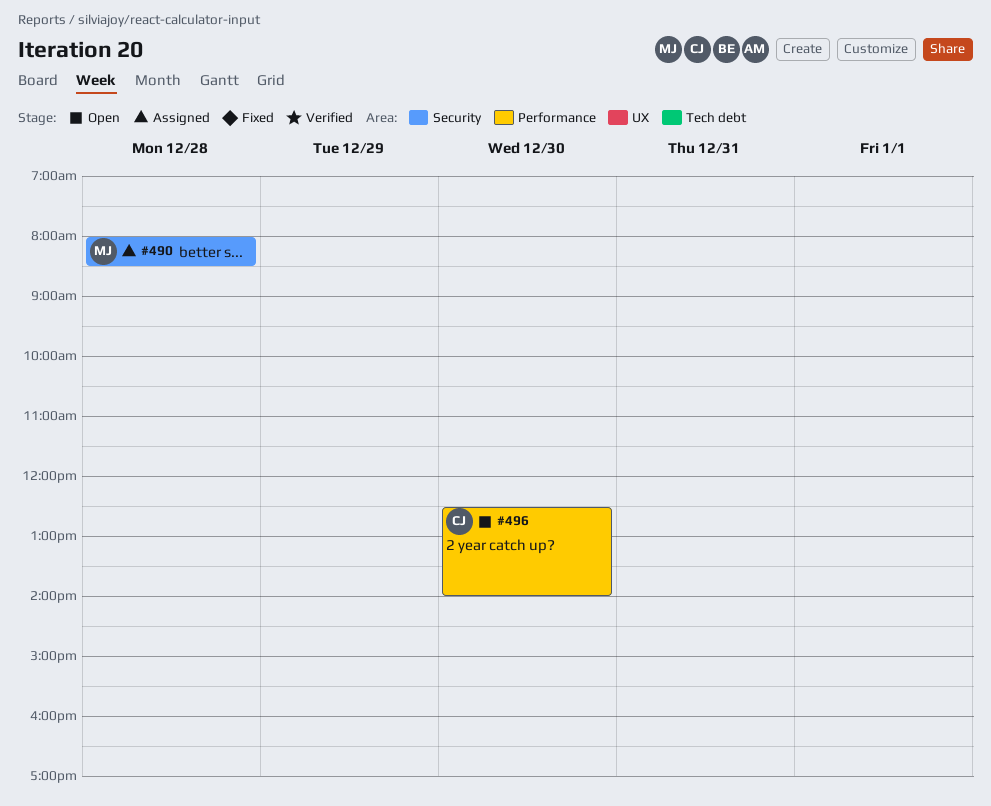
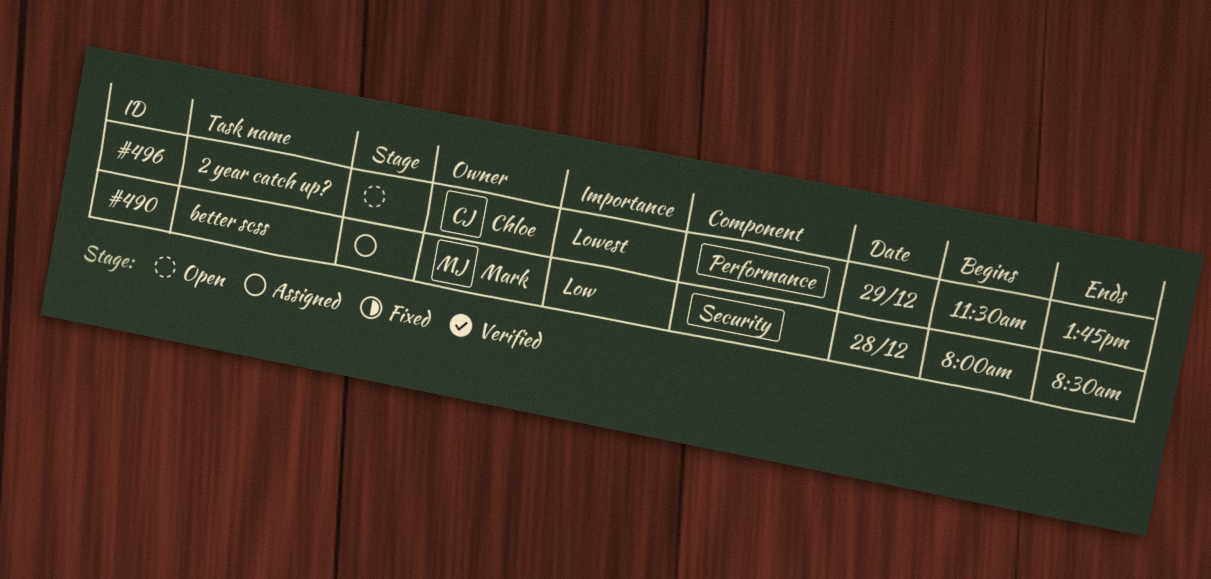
#496, day: Dec 30 -> Dec 29
#496, begins: 12:30 -> 11:30
#496, ends: 14:00 -> 13:45

